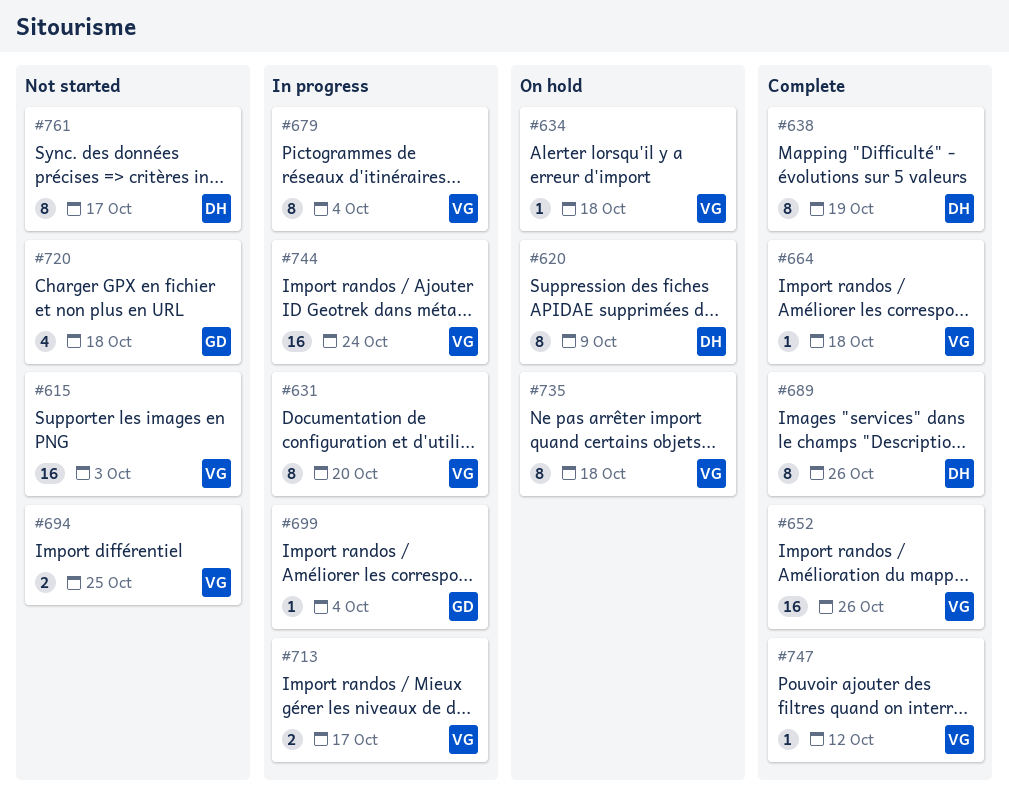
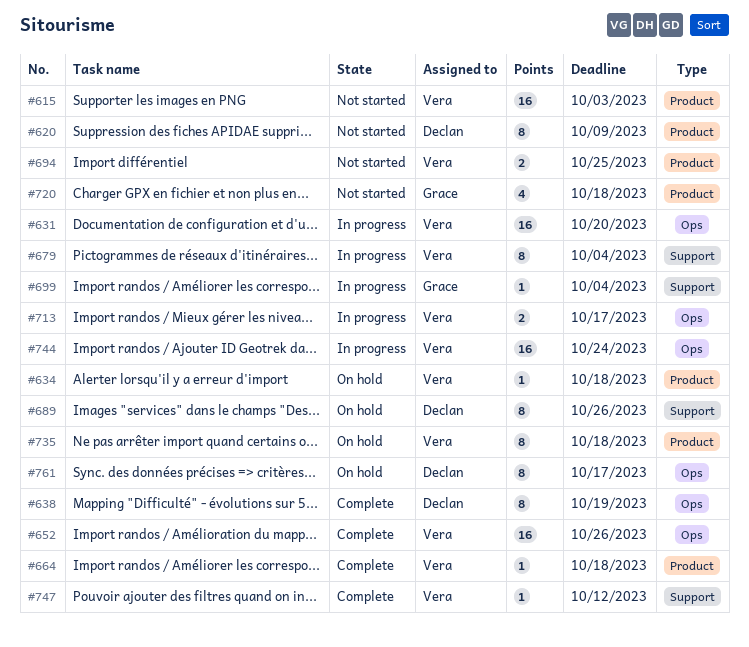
#620, status: On hold -> Not started
#631, estimate: 8 -> 16
#689, status: Complete -> On hold
#761, status: Not started -> On hold

